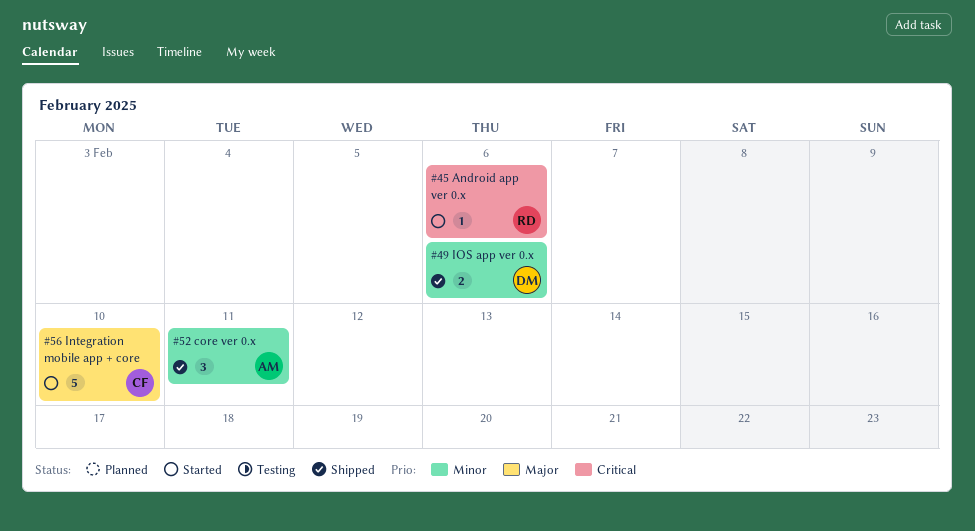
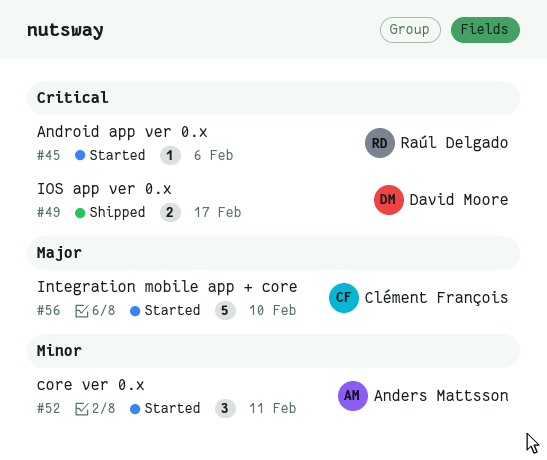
#49, priority: Minor -> Critical
#49, due: Feb 6 -> Feb 17
#52, status: Shipped -> Started

